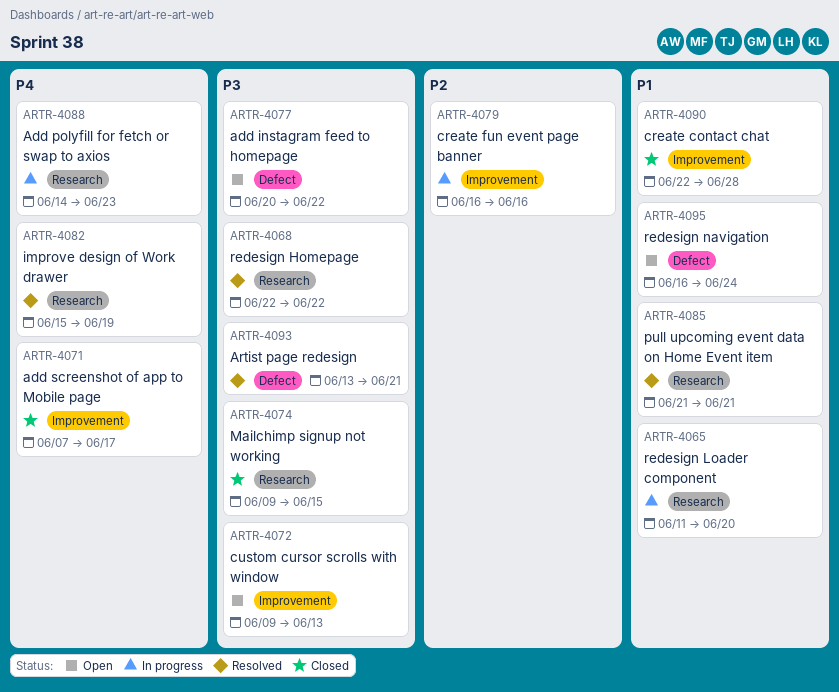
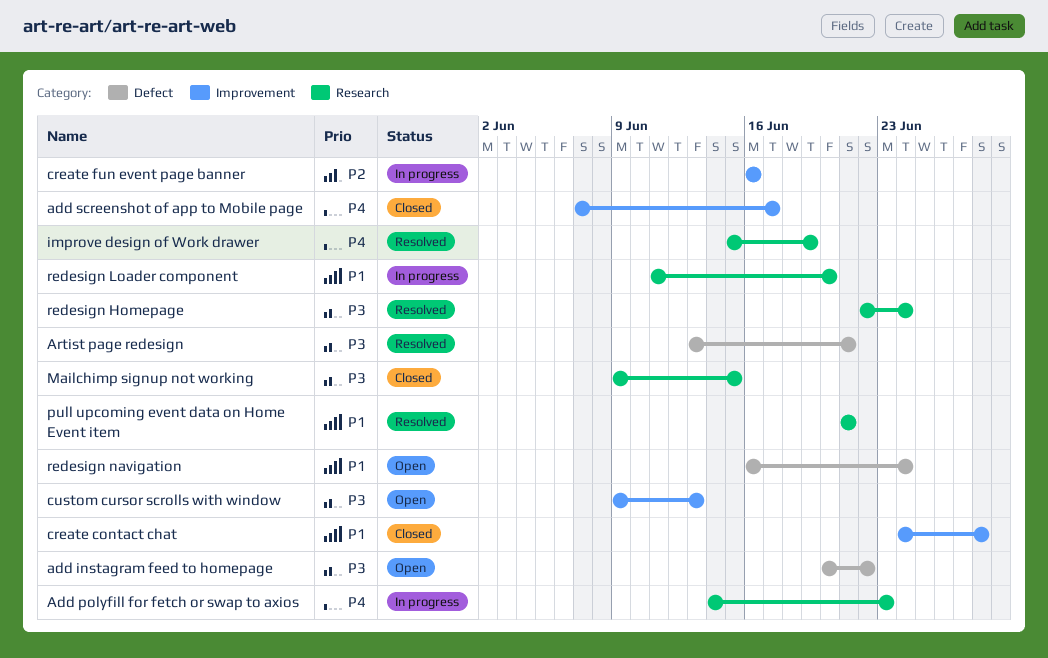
create contact chat, start: Jun 22 -> Jun 24
redesign Homepage, due: Jun 22 -> Jun 24

